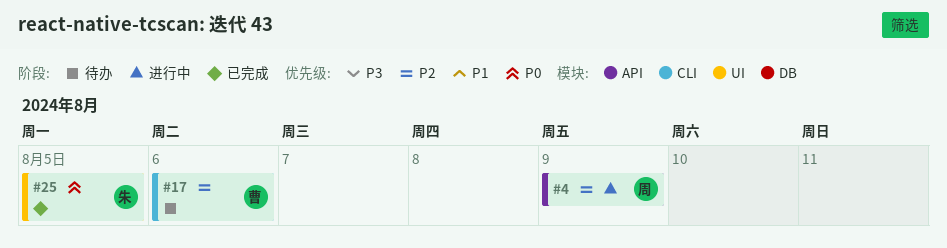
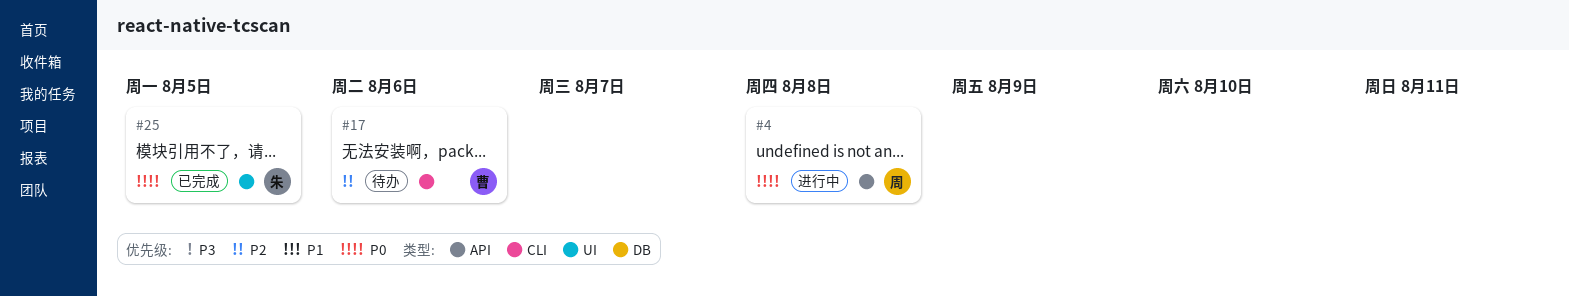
#4, priority: P2 -> P0
#4, due: Aug 9 -> Aug 8

